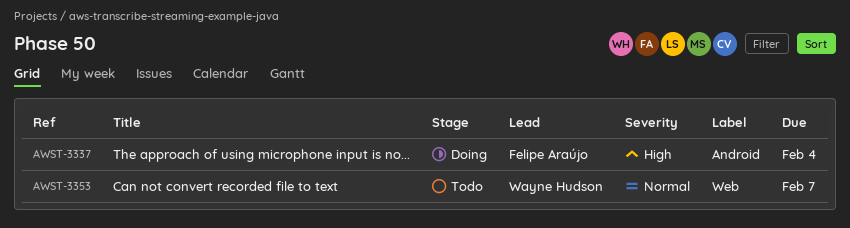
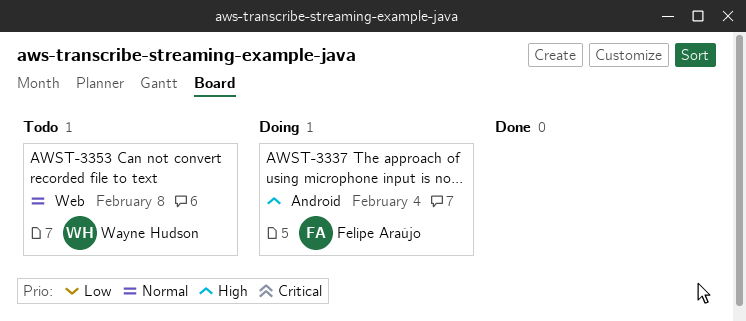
AWST-3353, due: Feb 7 -> Feb 8

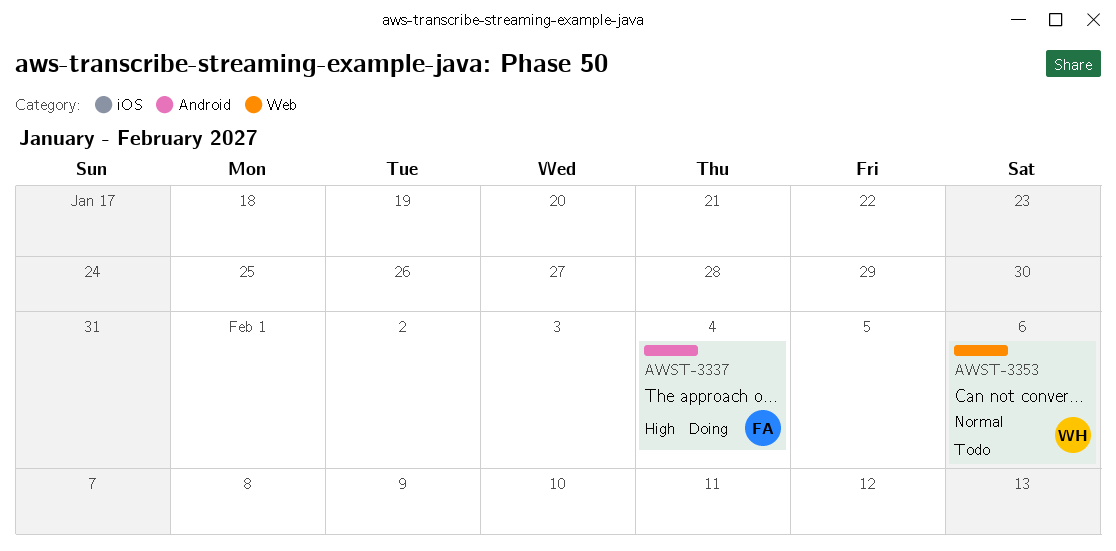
AWST-3353, due: Feb 8 -> Feb 6

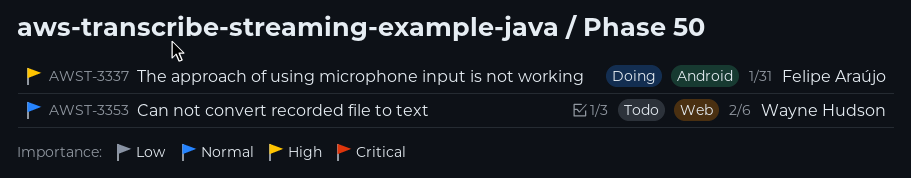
AWST-3337, due: Feb 4 -> Jan 31

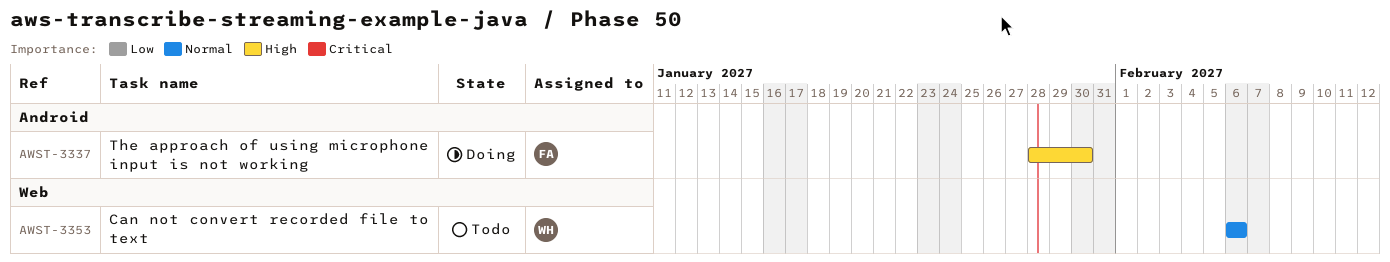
AWST-3337, due: Jan 31 -> Jan 30

